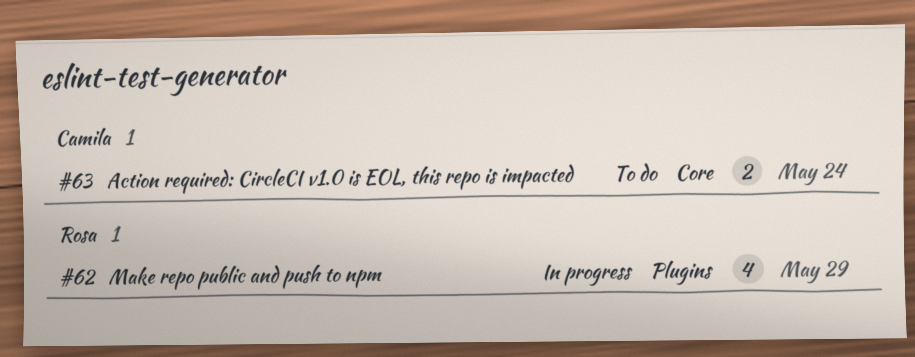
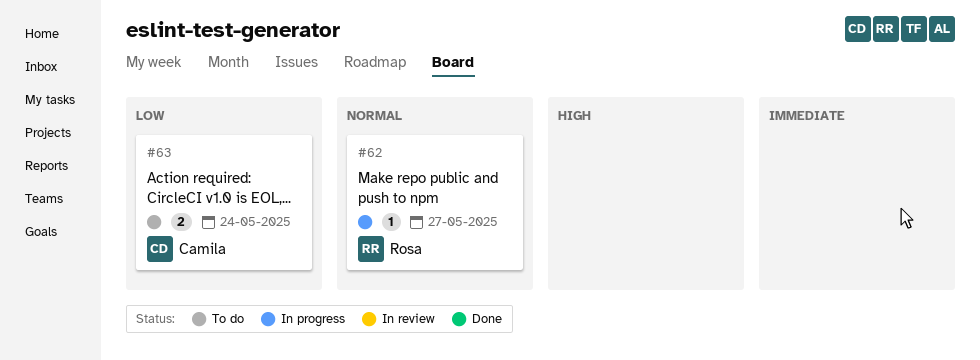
#62, estimate: 4 -> 1
#62, due: May 29 -> May 27

